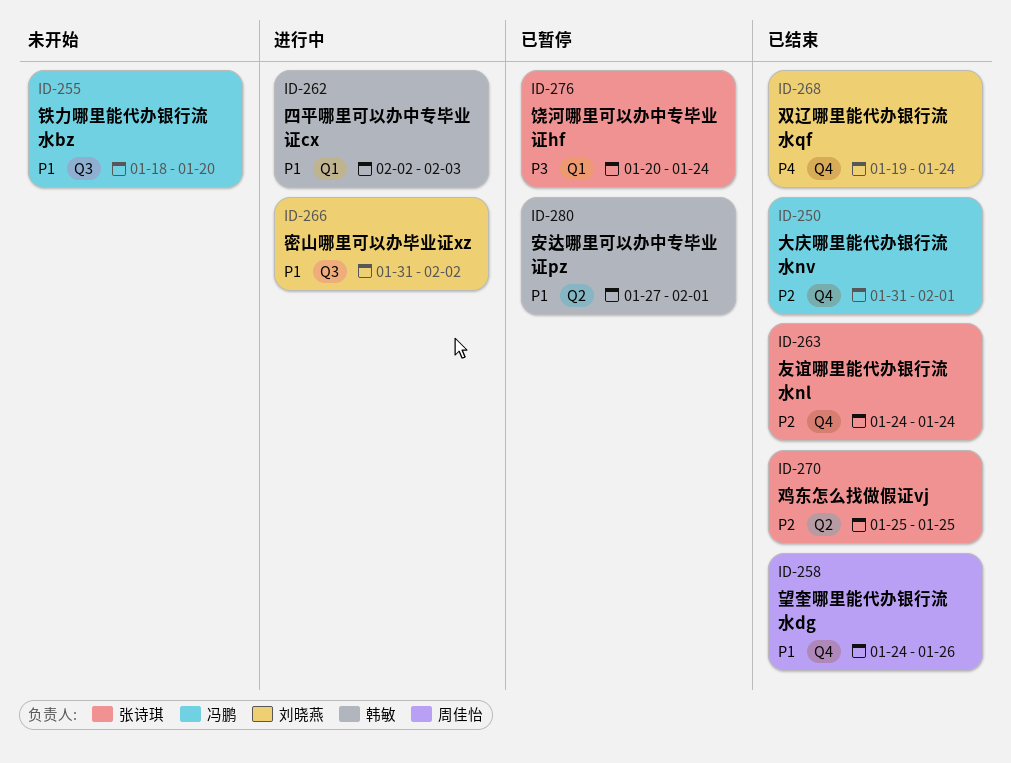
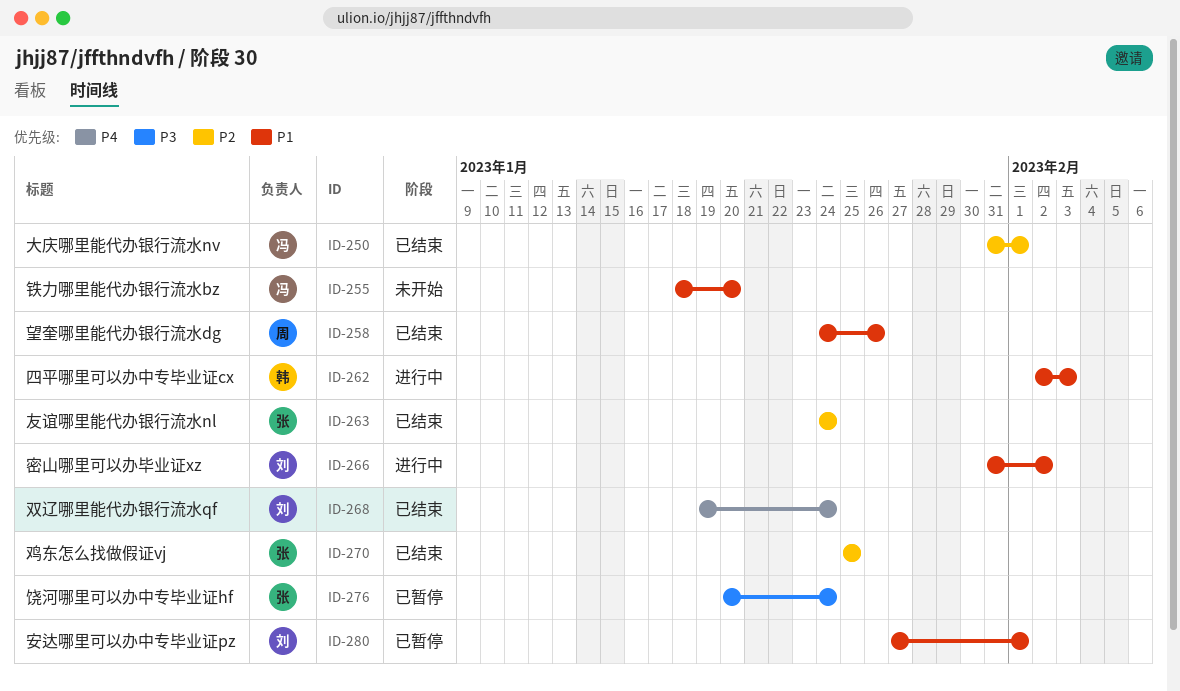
ID-280, owner: 韩敏 -> 刘晓燕

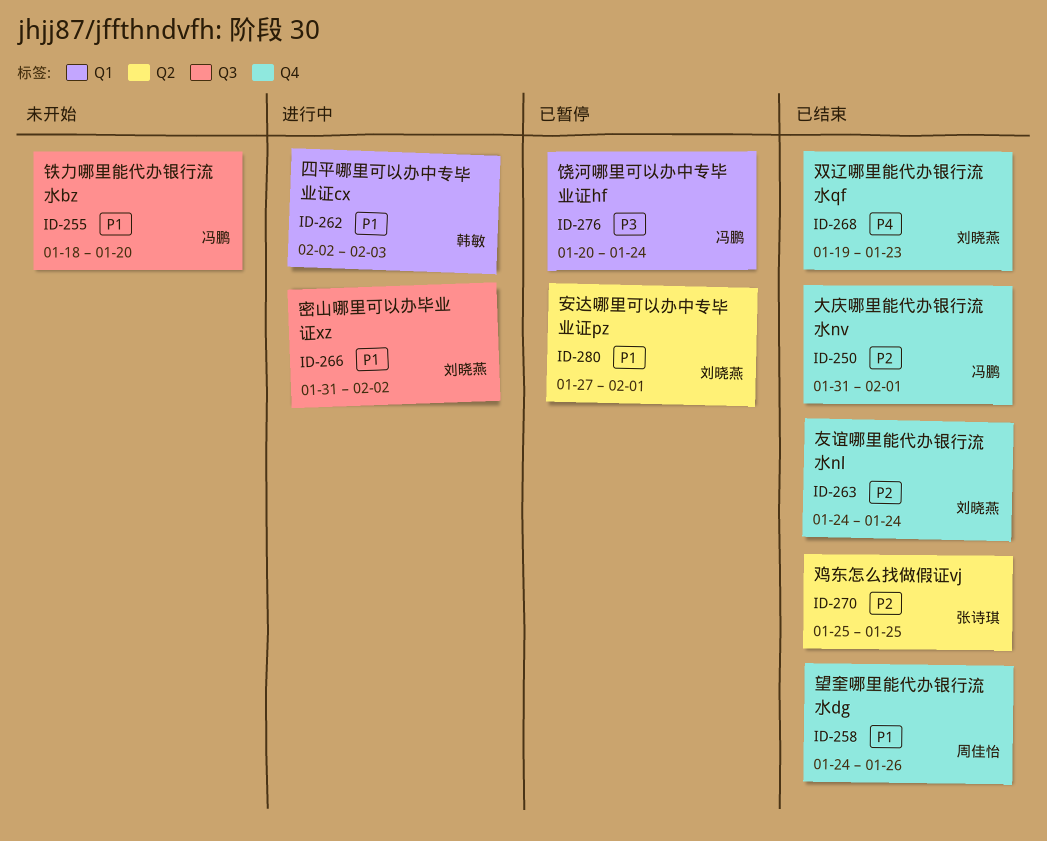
ID-263, owner: 张诗琪 -> 刘晓燕
ID-268, due: Jan 24 -> Jan 23
ID-276, owner: 张诗琪 -> 冯鹏

